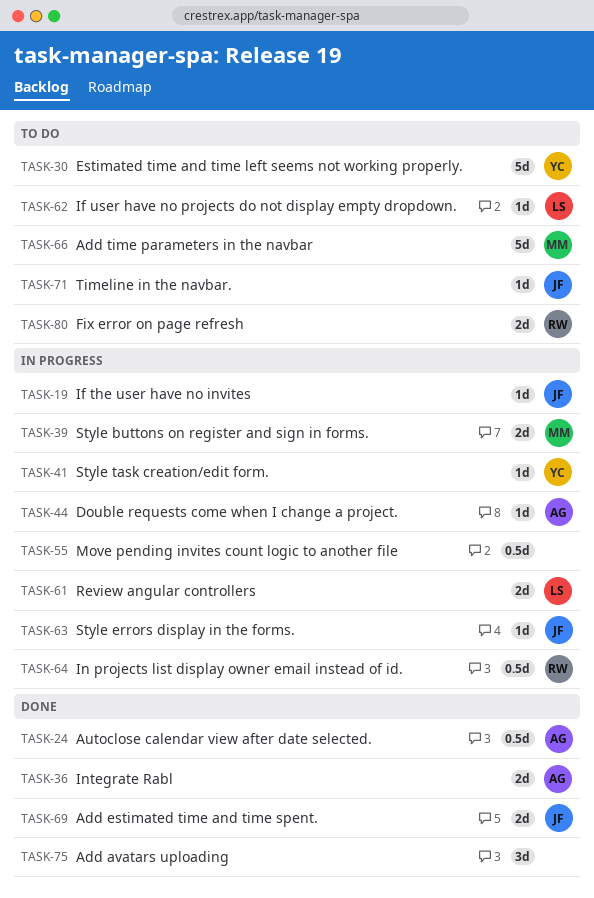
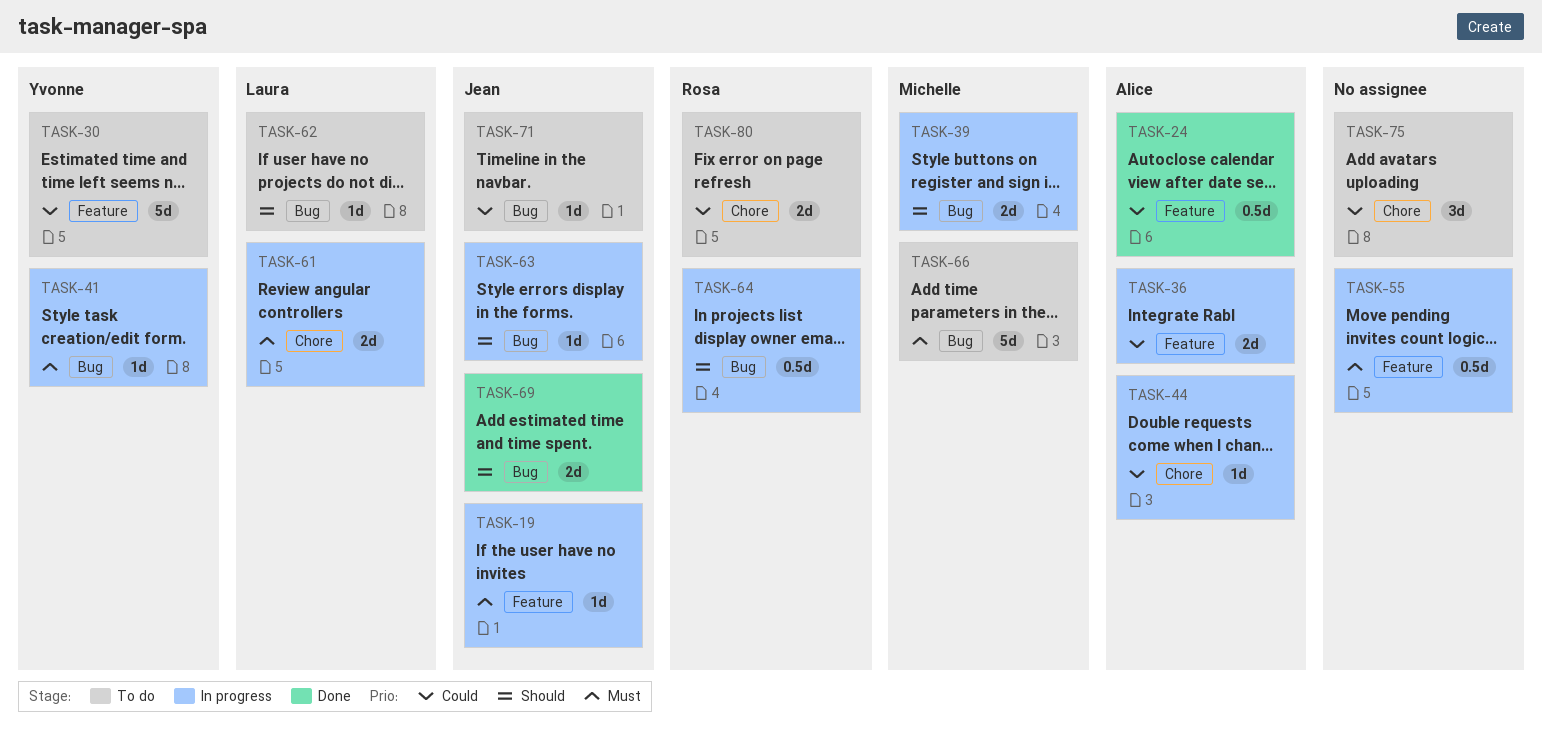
TASK-36, status: Done -> In progress
TASK-75, status: Done -> To do

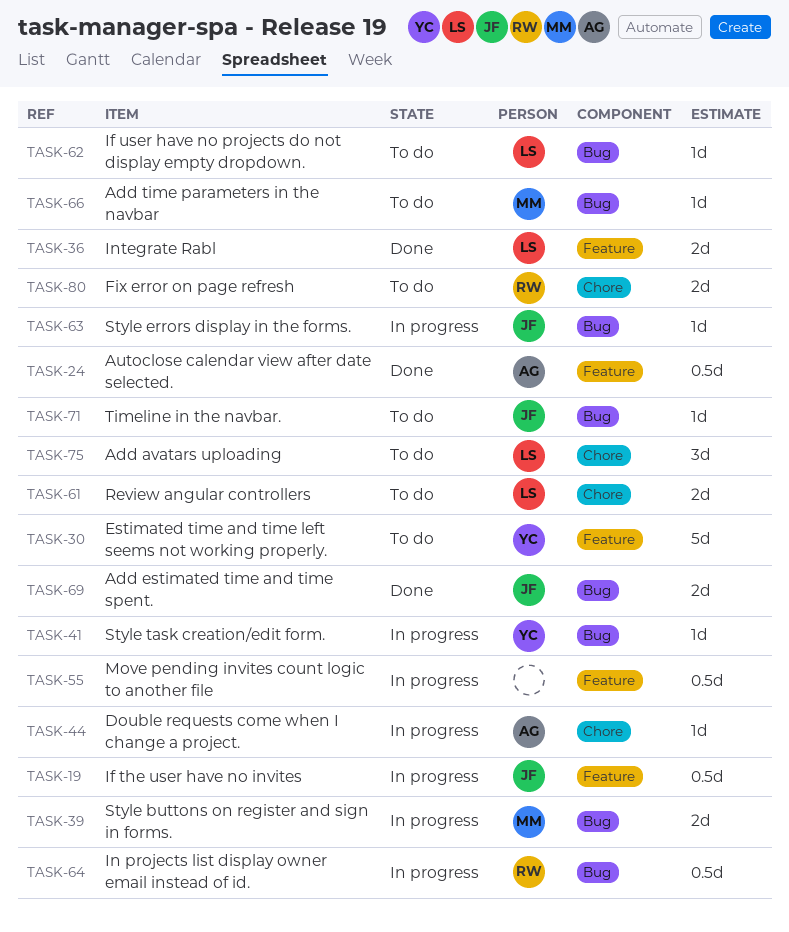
TASK-19, estimate: 1d -> 0.5d
TASK-36, status: In progress -> Done
TASK-36, owner: Alice -> Laura
TASK-61, status: In progress -> To do
TASK-66, estimate: 5d -> 1d
TASK-75, owner: none -> Laura

